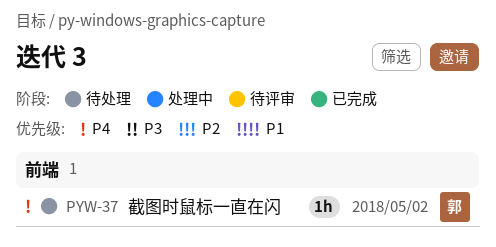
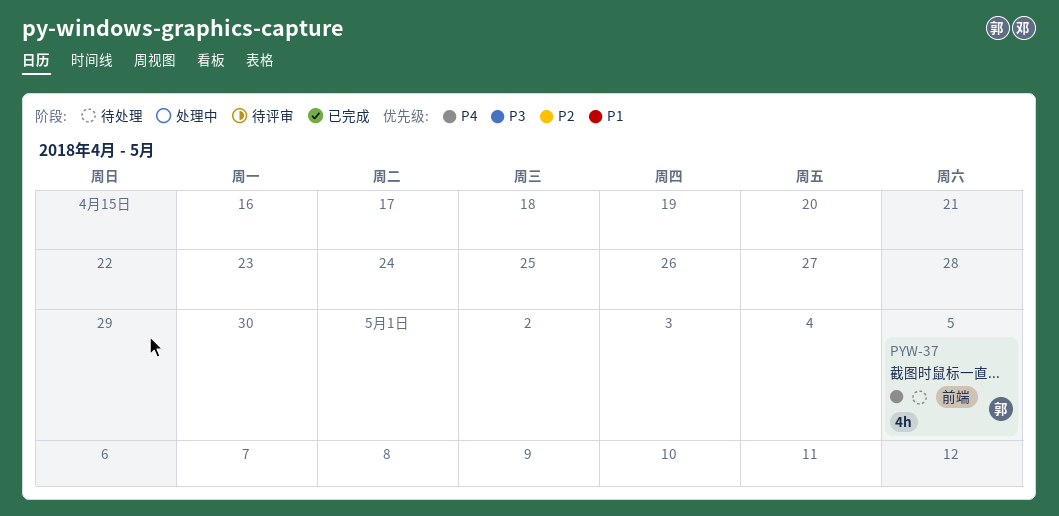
PYW-37, estimate: 1h -> 4h
PYW-37, due: May 2 -> May 5

